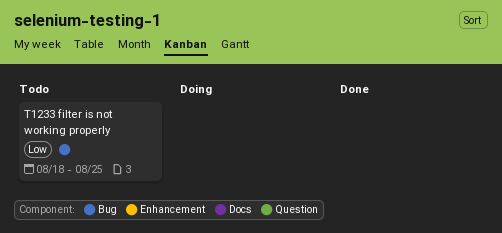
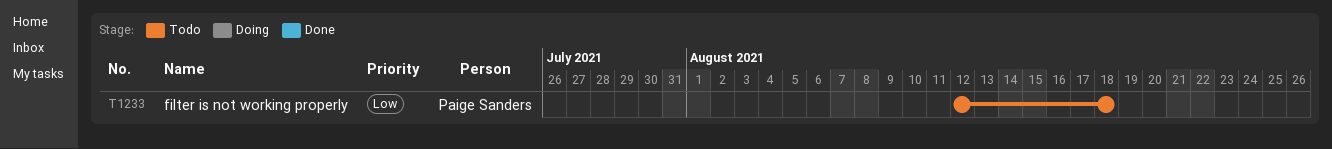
T1233, start: Aug 18 -> Aug 12
T1233, due: Aug 25 -> Aug 18

